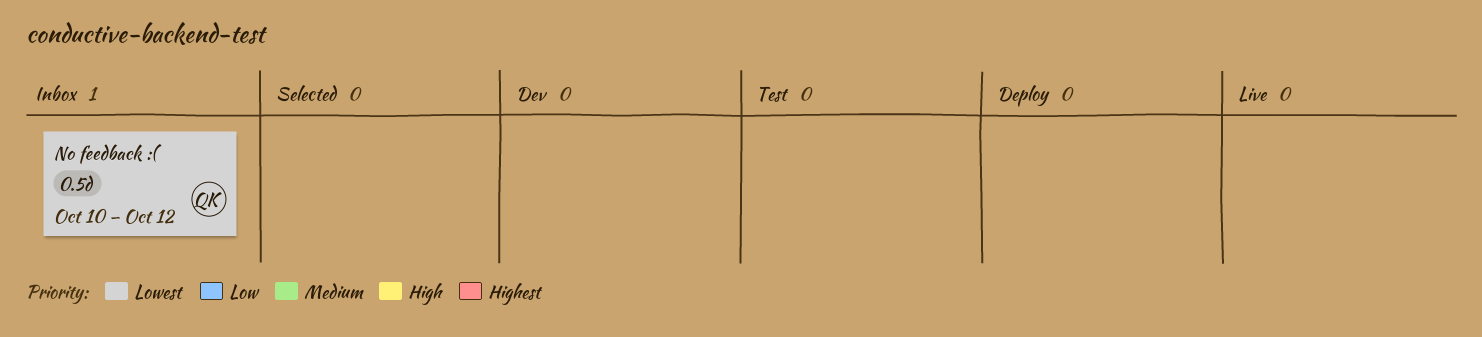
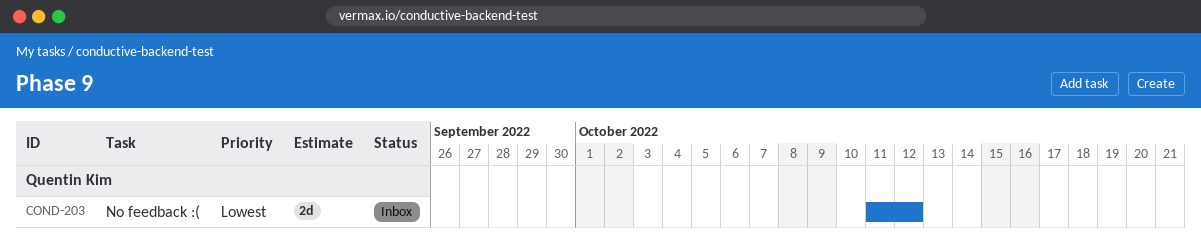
No feedback :(, estimate: 0.5d -> 2d
No feedback :(, start: Oct 10 -> Oct 11

